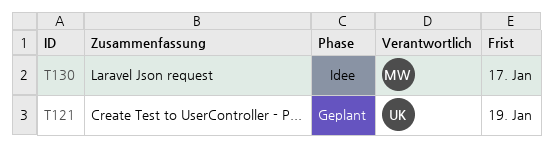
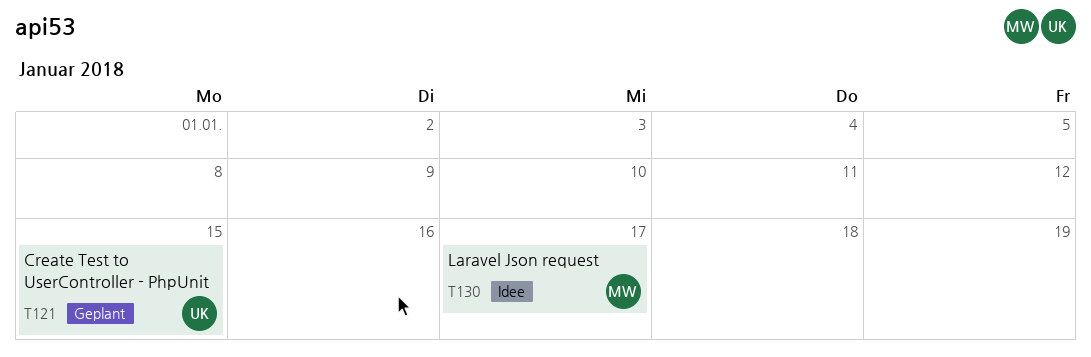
T121, due: Jan 19 -> Jan 15

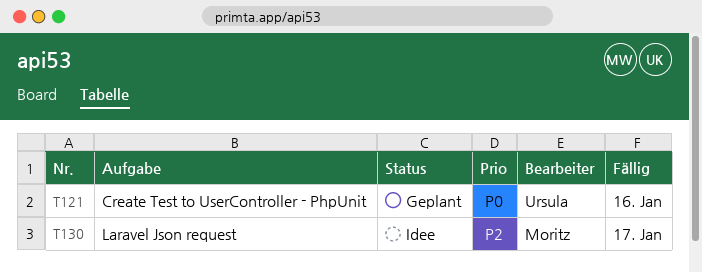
T121, due: Jan 15 -> Jan 16

